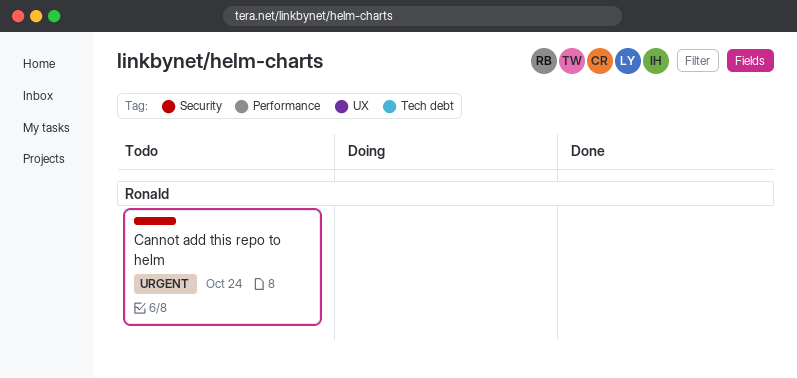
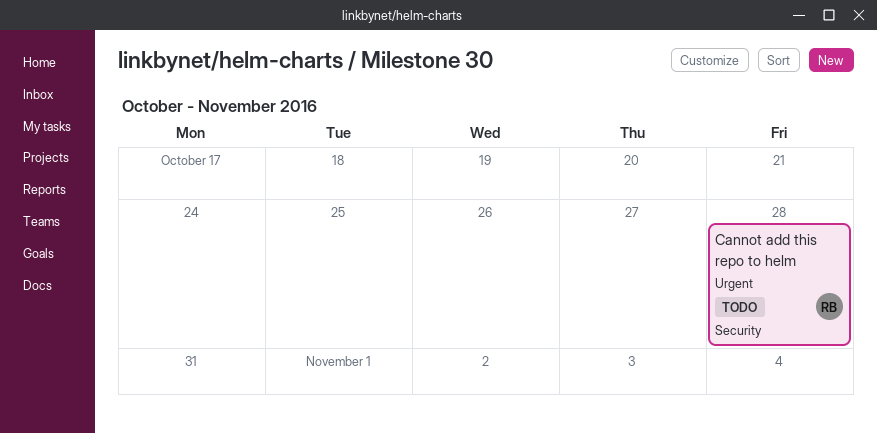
Cannot add this repo to helm, due: Oct 24 -> Oct 28

